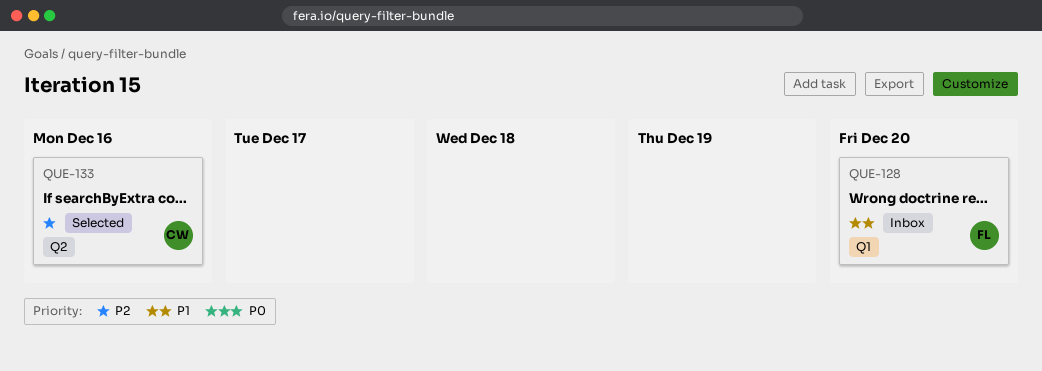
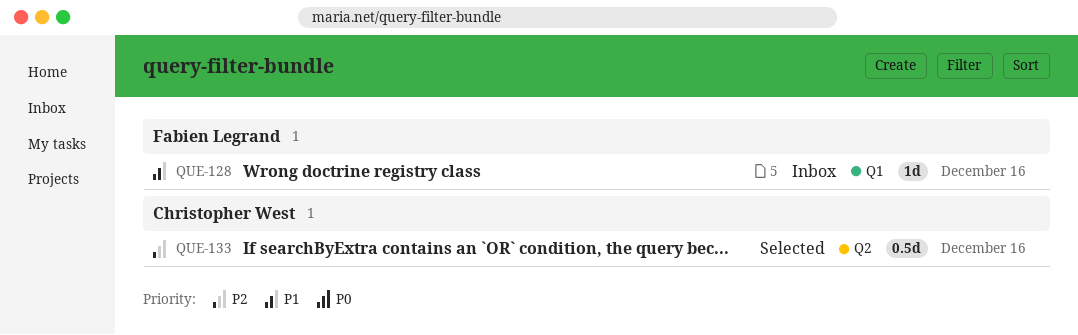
QUE-128, due: Dec 20 -> Dec 16

